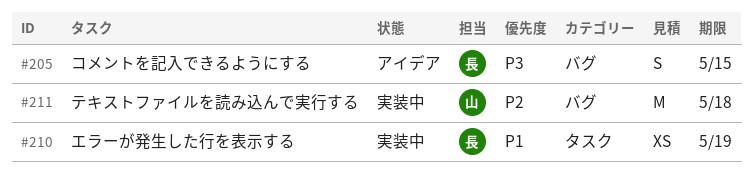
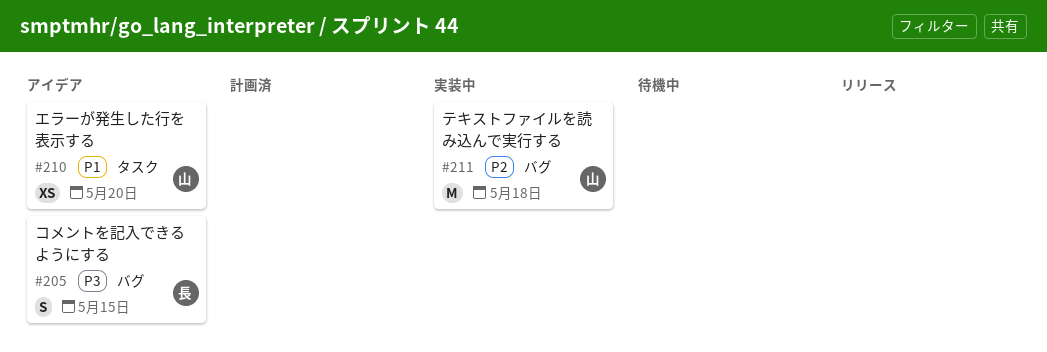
#210, status: 実装中 -> アイデア
#210, owner: 長 -> 山
#210, due: May 19 -> May 20

